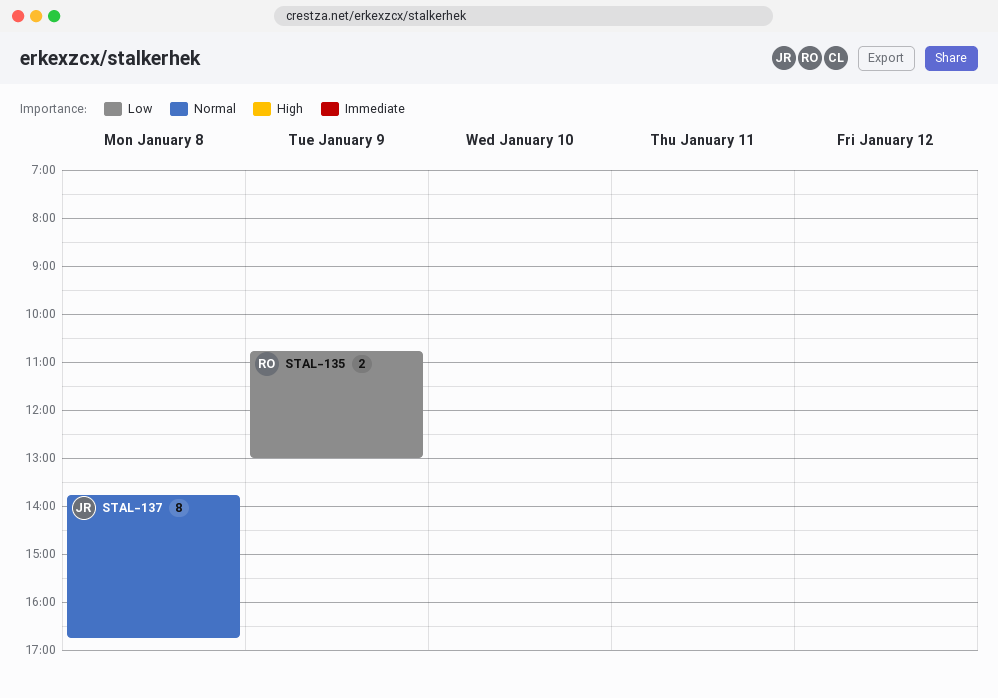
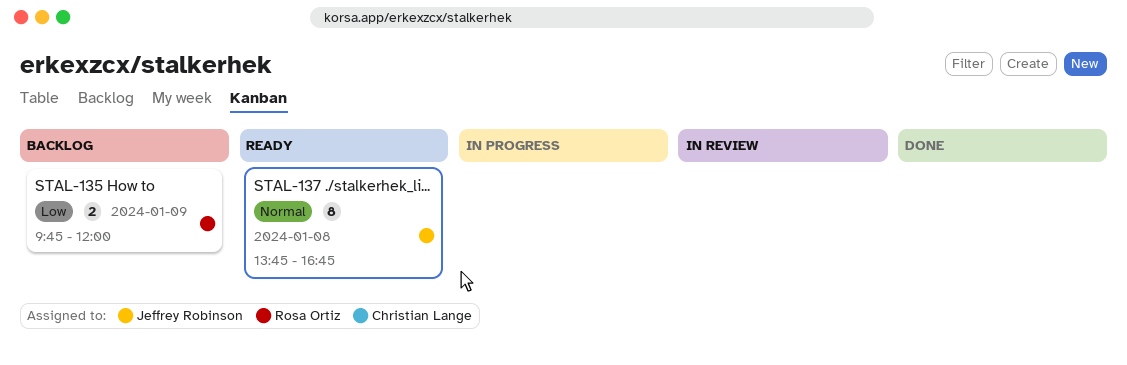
STAL-135, begins: 10:45 -> 09:45
STAL-135, ends: 13:00 -> 12:00

